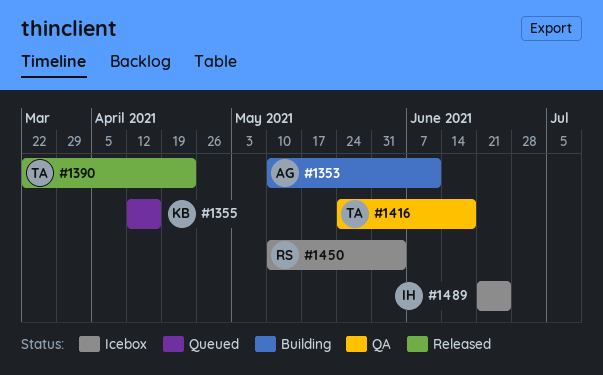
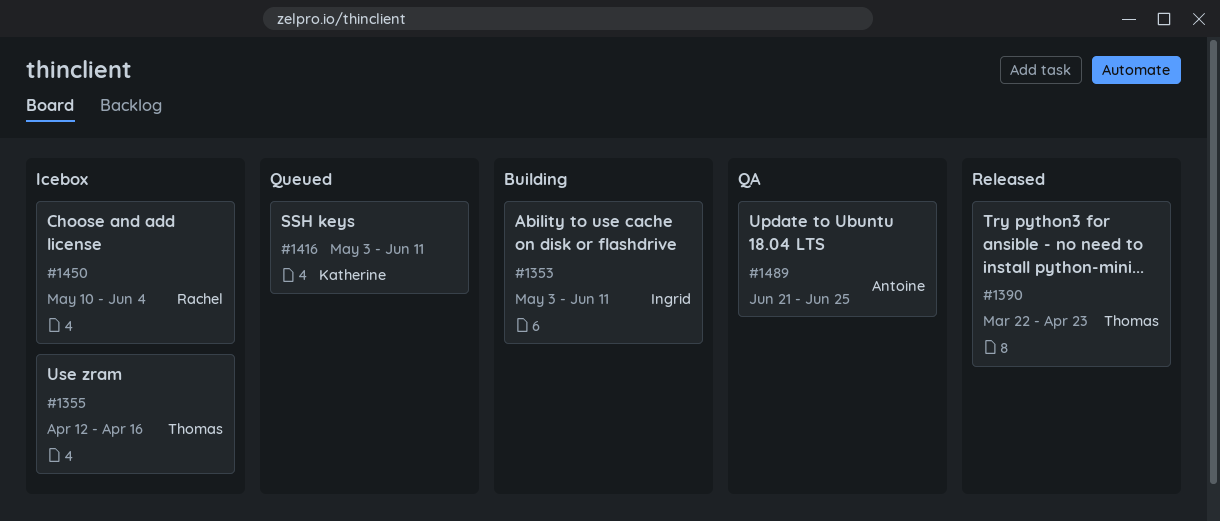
#1353, owner: Antoine -> Ingrid
#1353, start: May 10 -> May 3
#1355, status: Queued -> Icebox
#1355, owner: Katherine -> Thomas
#1416, status: QA -> Queued
#1416, owner: Thomas -> Katherine
#1416, start: May 24 -> May 3
#1416, due: Jun 18 -> Jun 11
#1489, status: Icebox -> QA
#1489, owner: Ingrid -> Antoine

